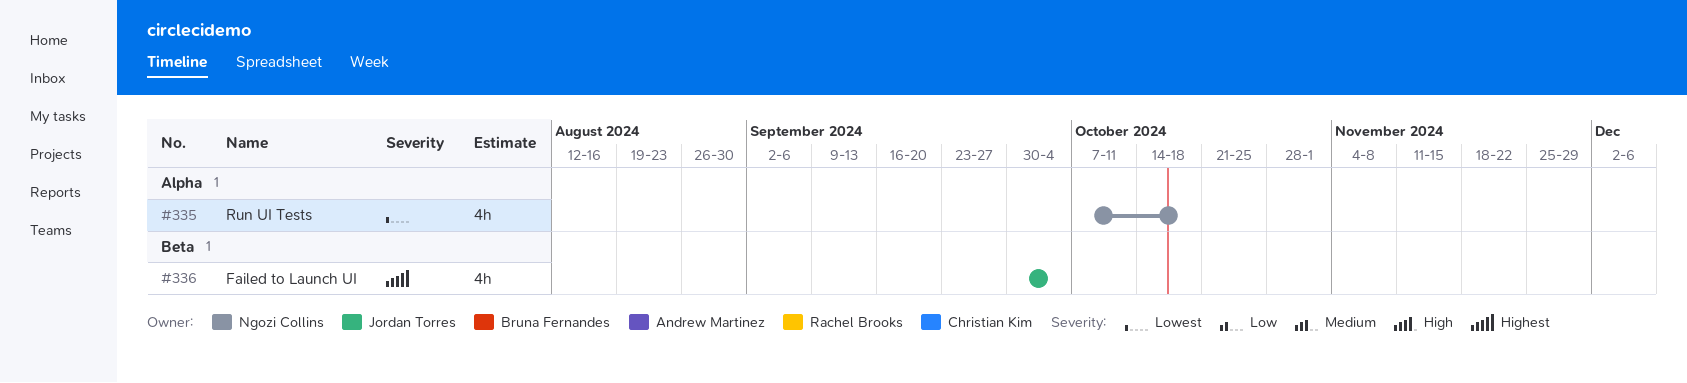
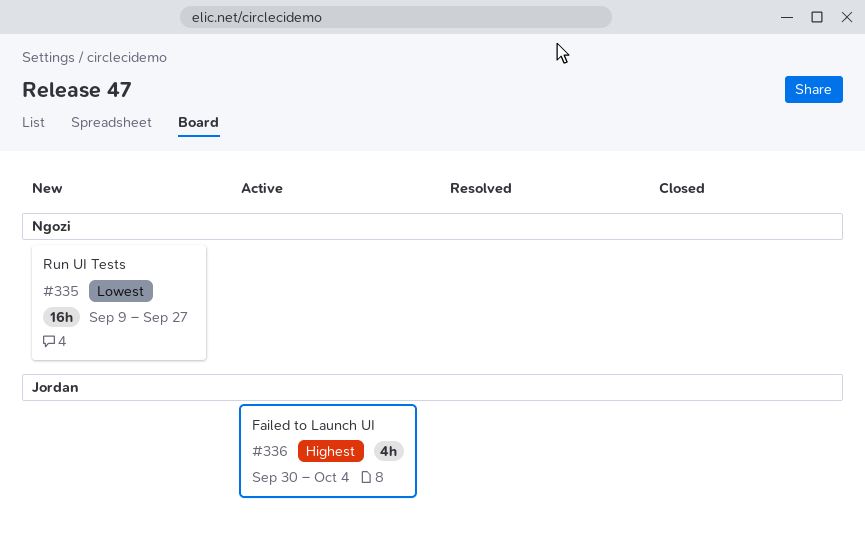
#335, estimate: 4h -> 16h
#335, start: Oct 7 -> Sep 9
#335, due: Oct 18 -> Sep 27

